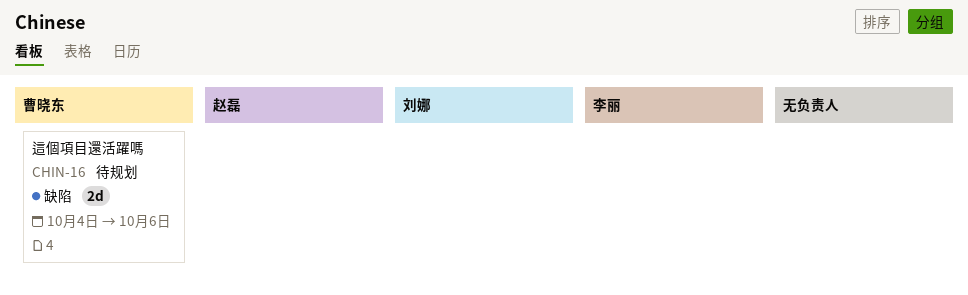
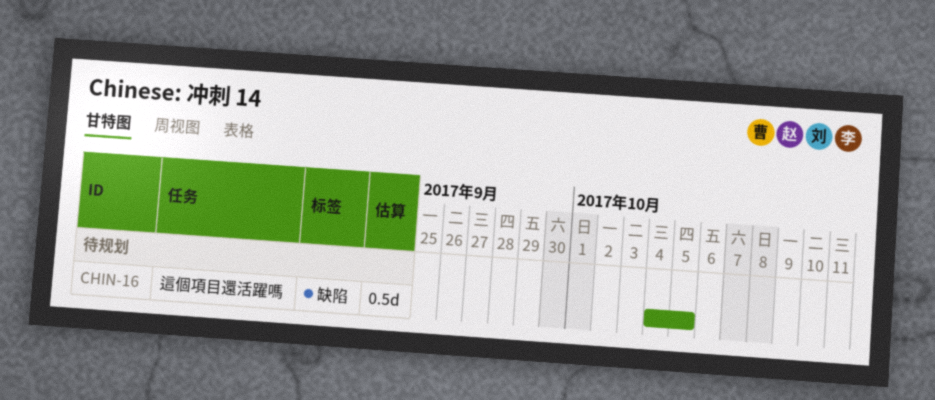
CHIN-16, estimate: 2d -> 0.5d
CHIN-16, due: Oct 6 -> Oct 5

